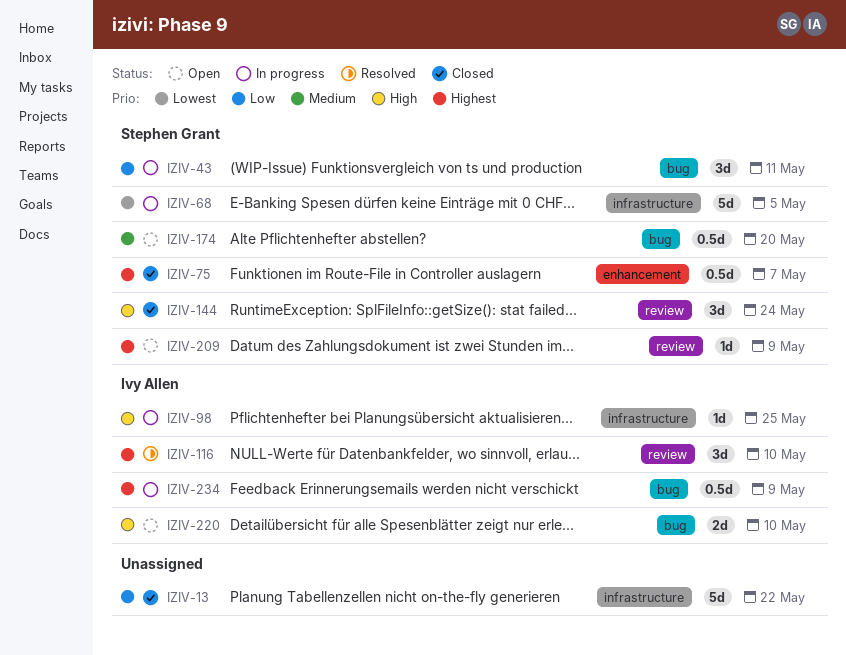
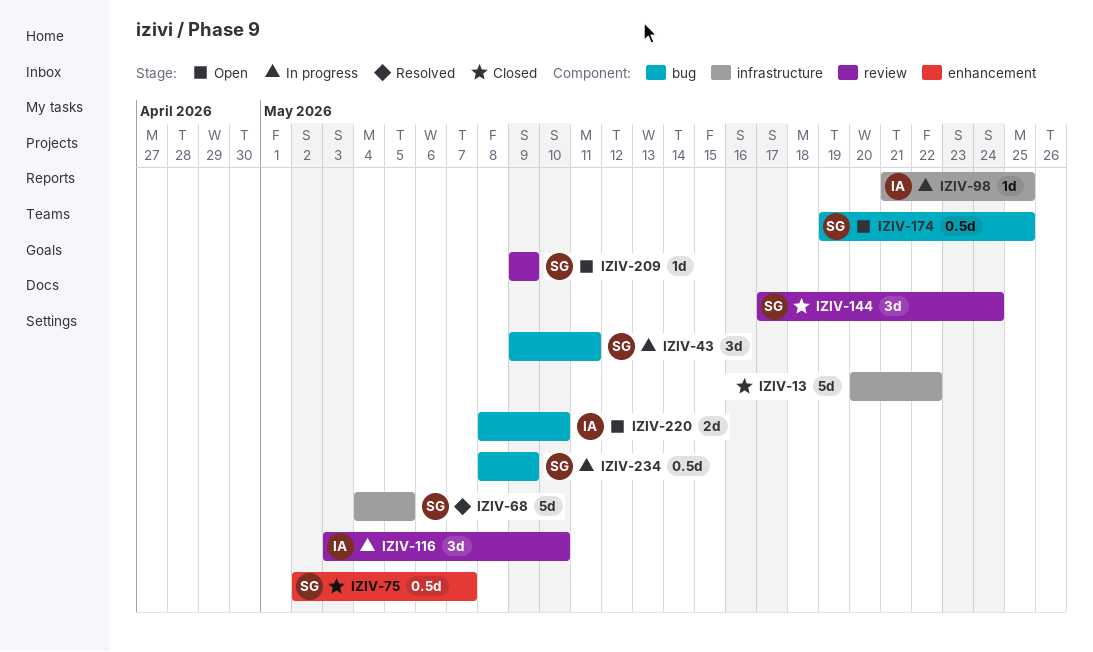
IZIV-68, status: In progress -> Resolved
IZIV-116, status: Resolved -> In progress
IZIV-174, due: May 20 -> May 25
IZIV-234, owner: Ivy Allen -> Stephen Grant

